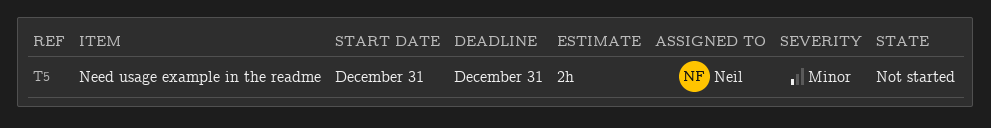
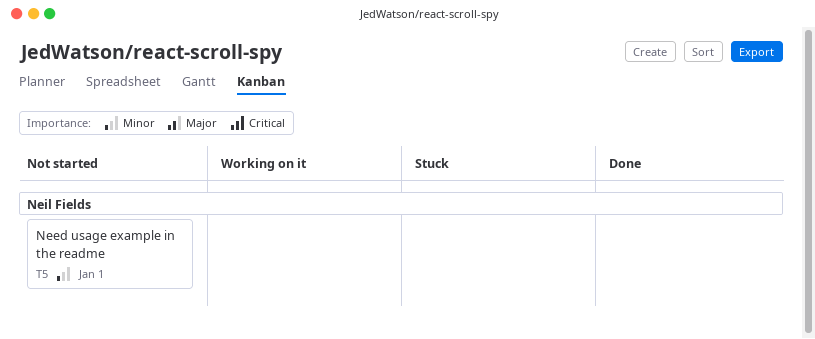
T5, due: Dec 31 -> Jan 1

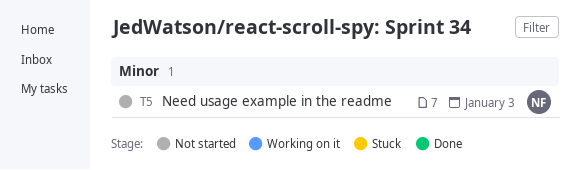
T5, due: Jan 1 -> Jan 3

